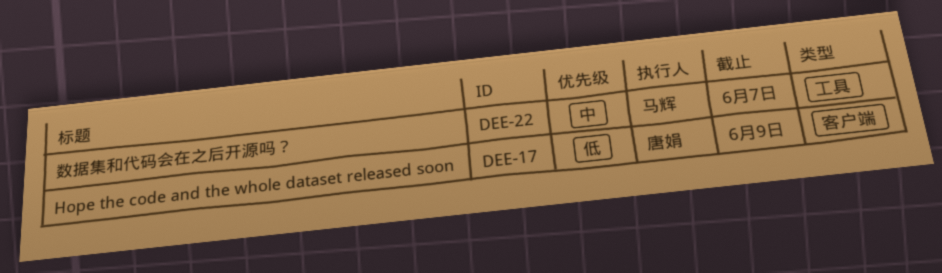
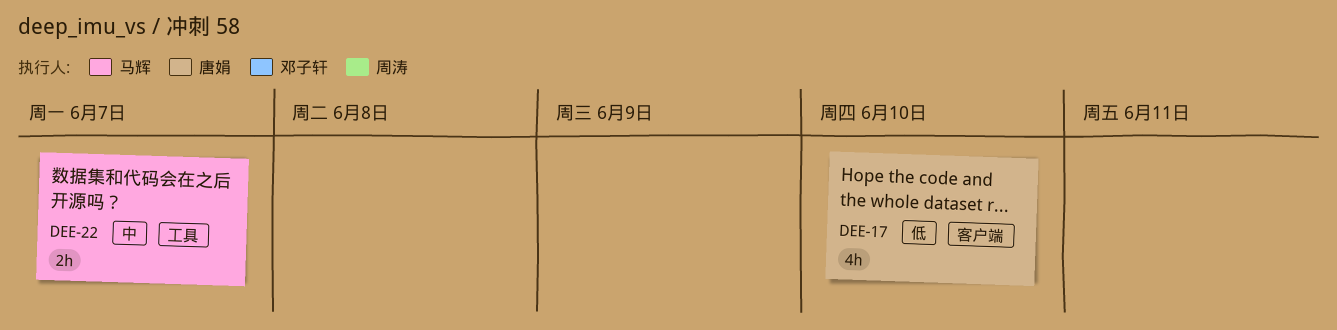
DEE-17, due: Jun 9 -> Jun 10

